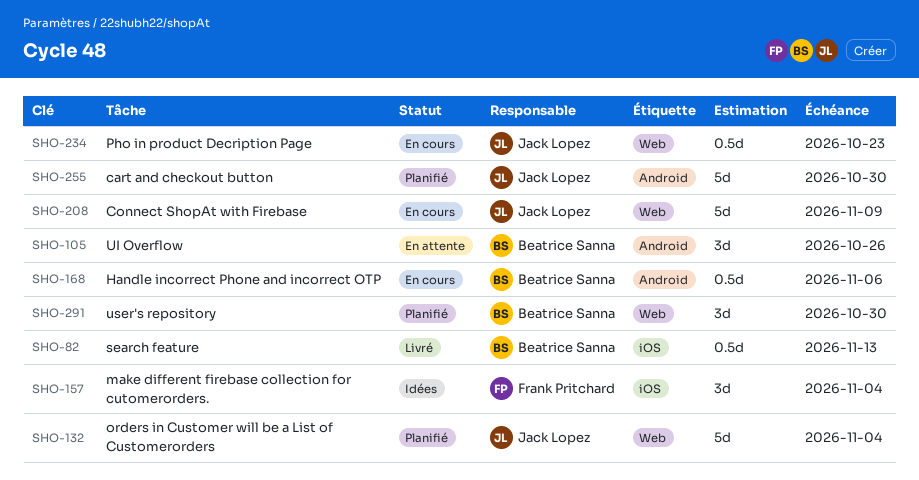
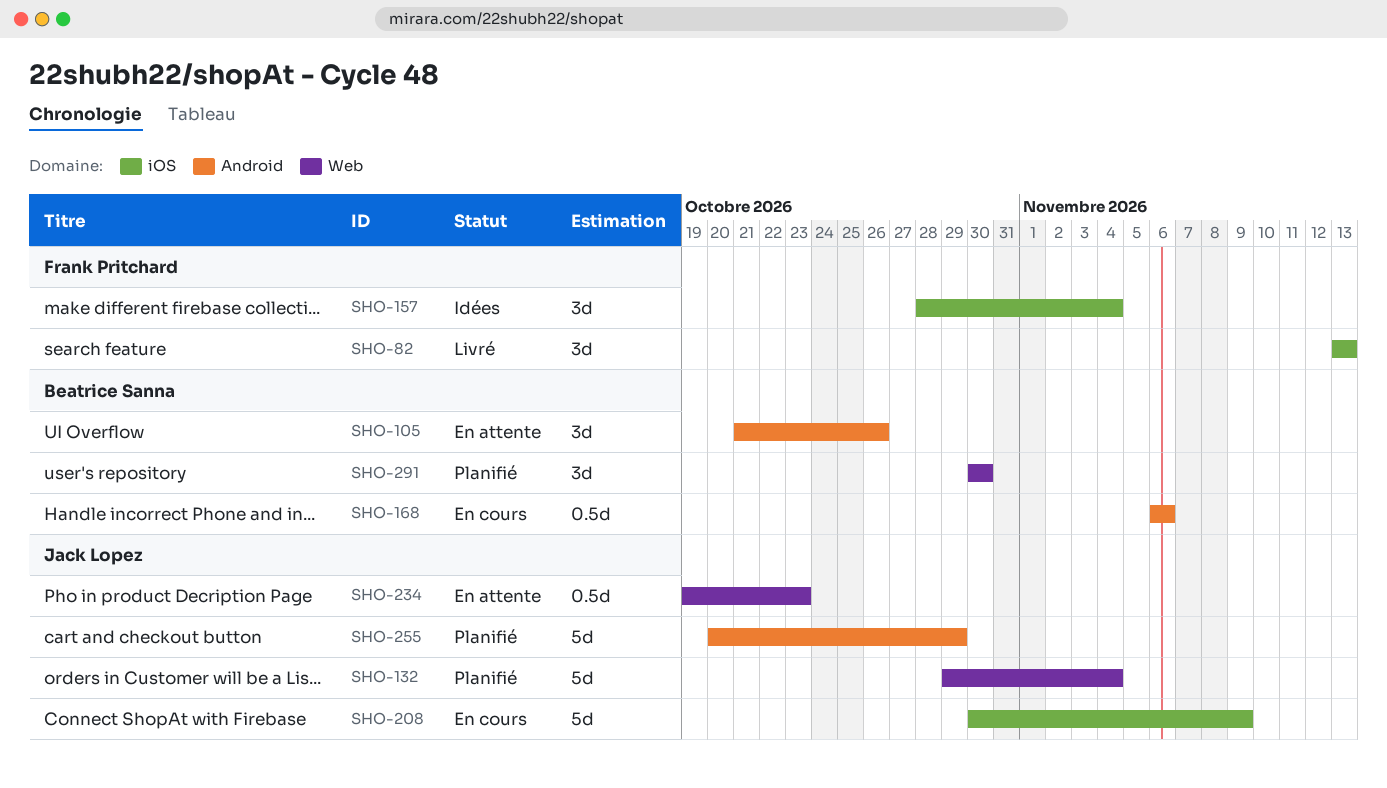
SHO-82, owner: Beatrice Sanna -> Frank Pritchard
SHO-82, estimate: 0.5d -> 3d
SHO-208, label: Web -> iOS
SHO-234, status: En cours -> En attente
SHO-255, due: Oct 30 -> Oct 29

